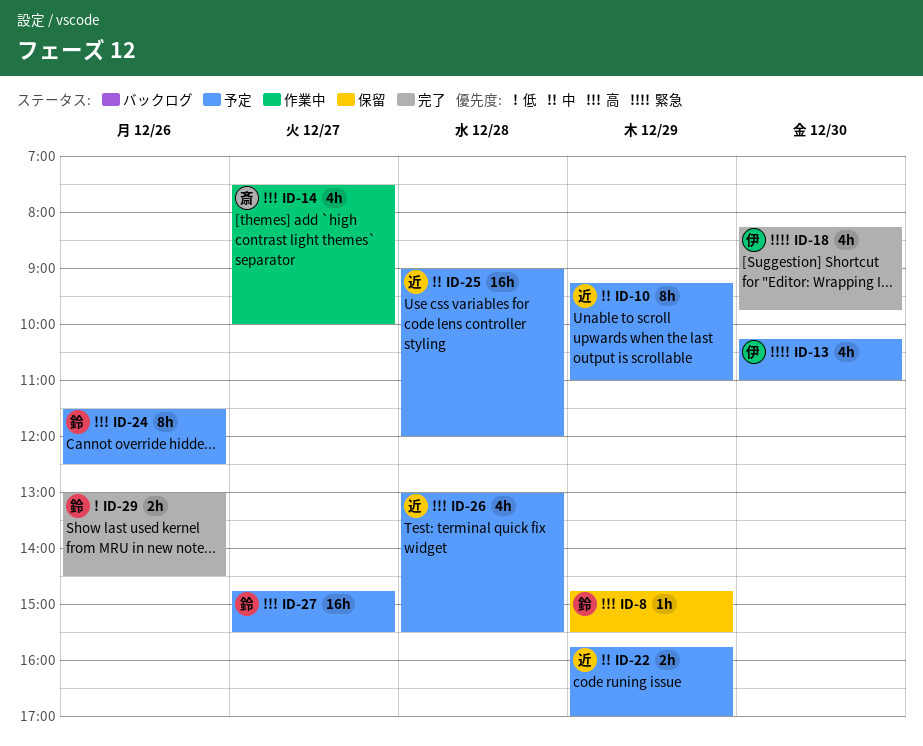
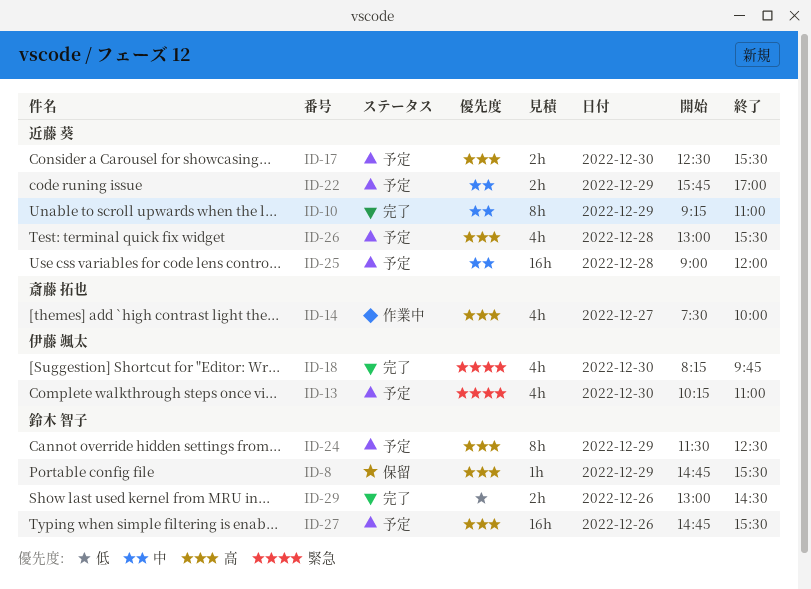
ID-10, status: 予定 -> 完了
ID-17: none -> present
ID-24, day: Dec 26 -> Dec 29
ID-27, day: Dec 27 -> Dec 26

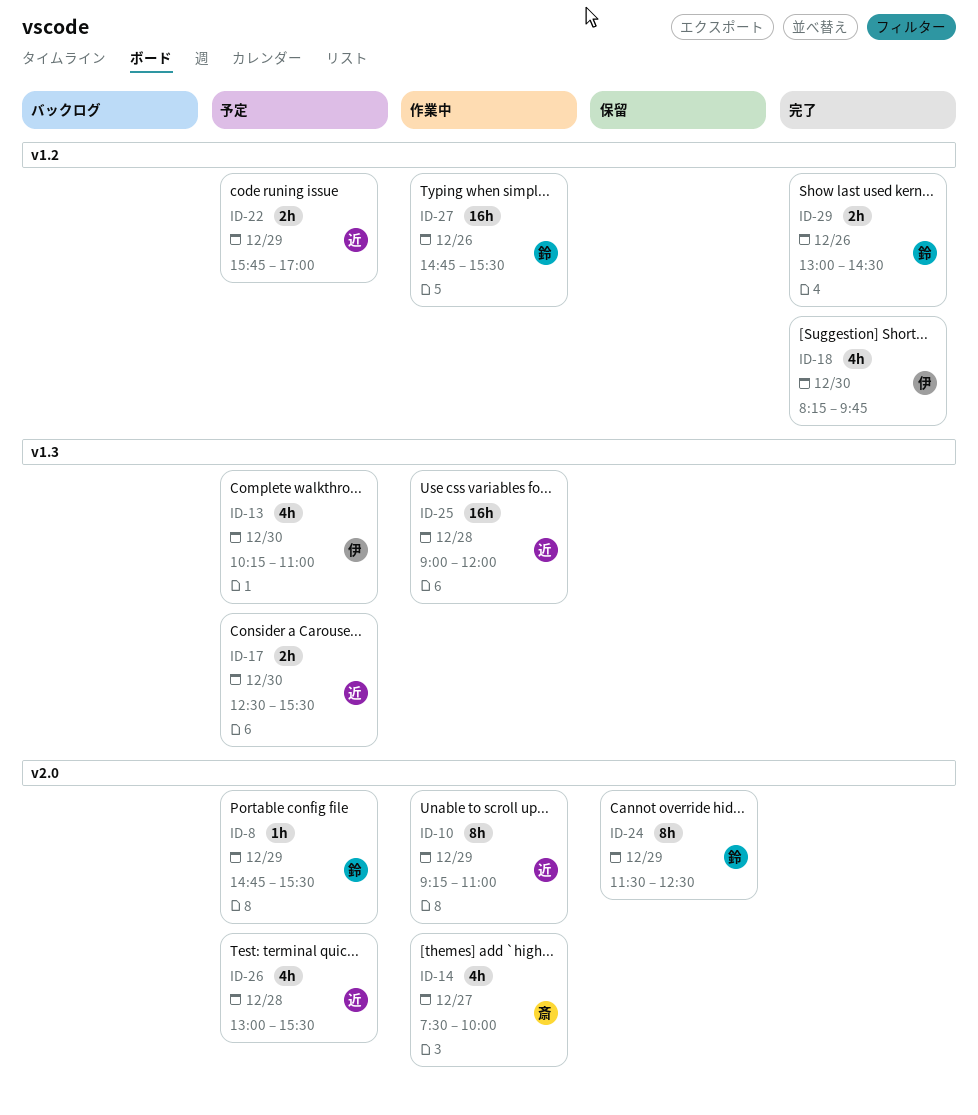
ID-8, status: 保留 -> 予定
ID-10, status: 完了 -> 作業中
ID-24, status: 予定 -> 保留
ID-25, status: 予定 -> 作業中
ID-27, status: 予定 -> 作業中

